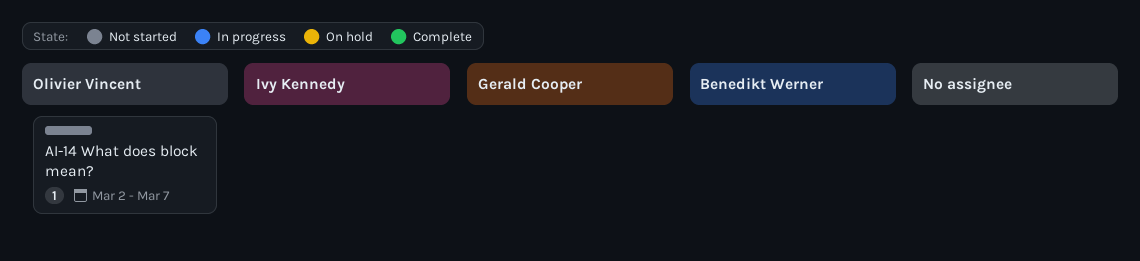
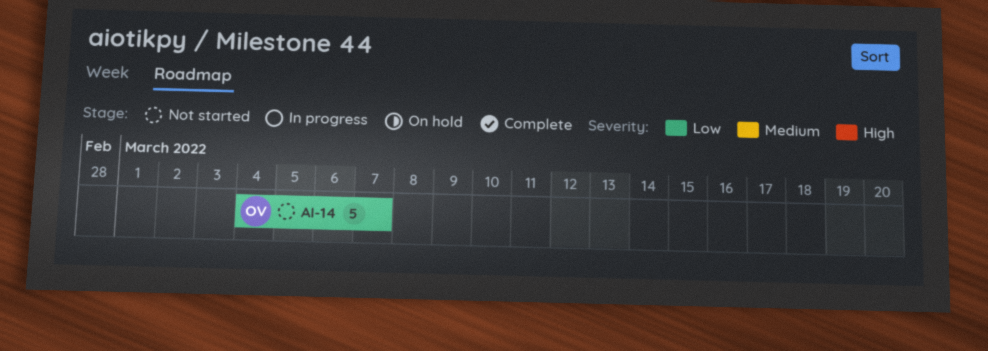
AI-14, estimate: 1 -> 5
AI-14, start: Mar 2 -> Mar 4

